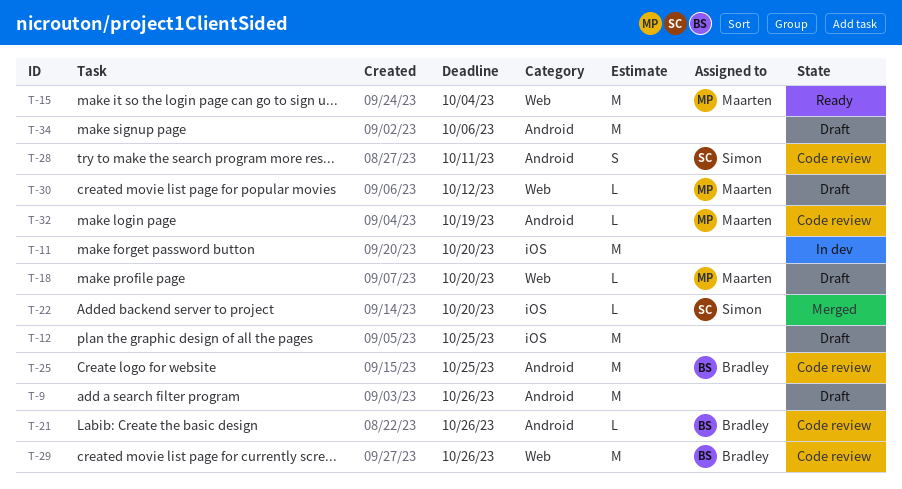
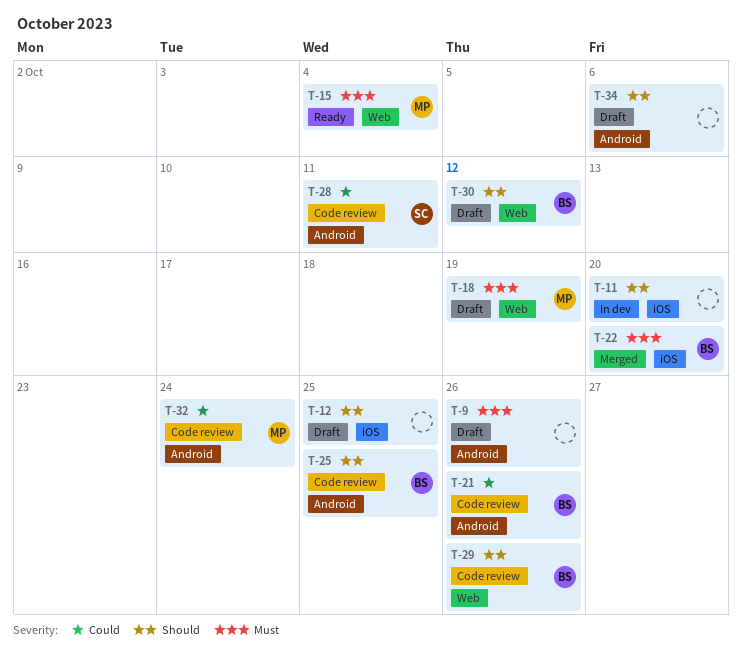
T-18, due: Oct 20 -> Oct 19
T-22, owner: Simon -> Bradley
T-30, owner: Maarten -> Bradley
T-32, due: Oct 19 -> Oct 24

